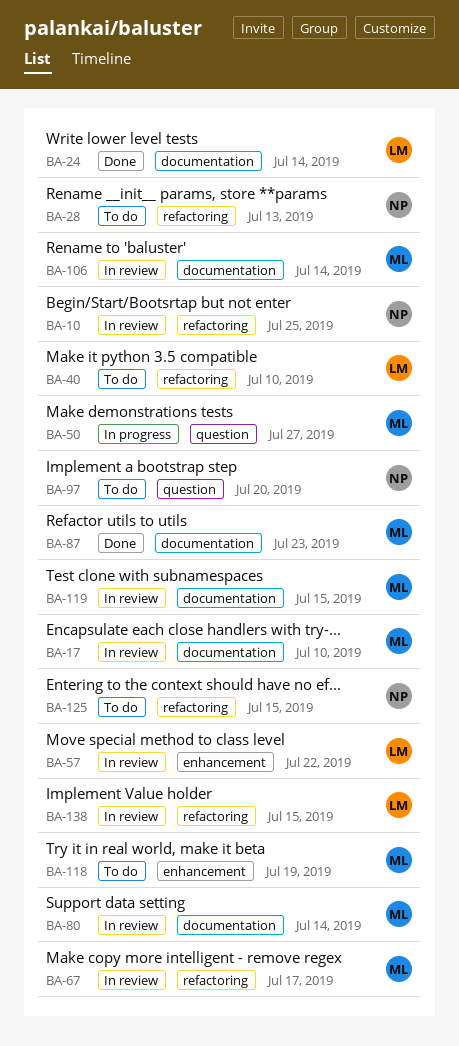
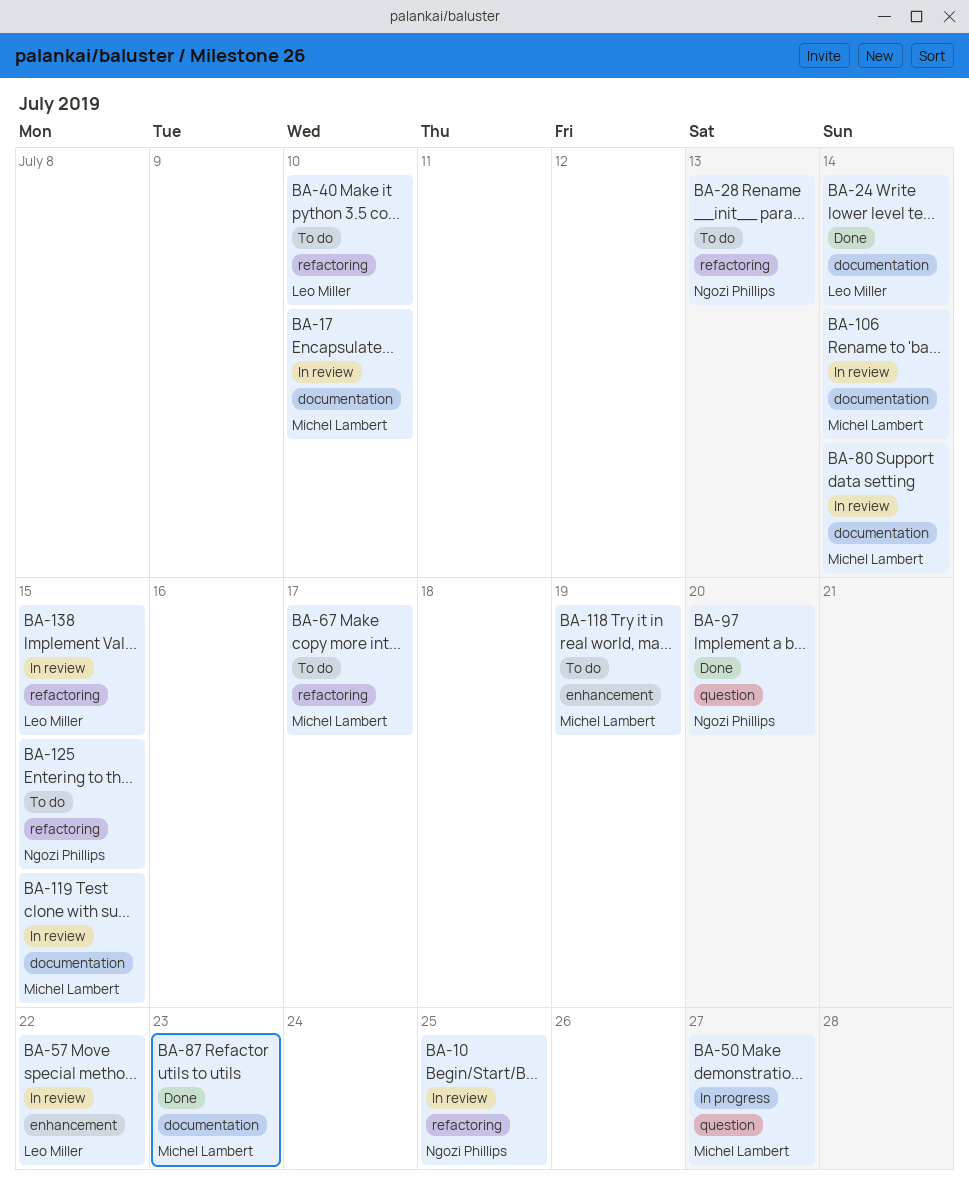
BA-67, status: In review -> To do
BA-97, status: To do -> Done

